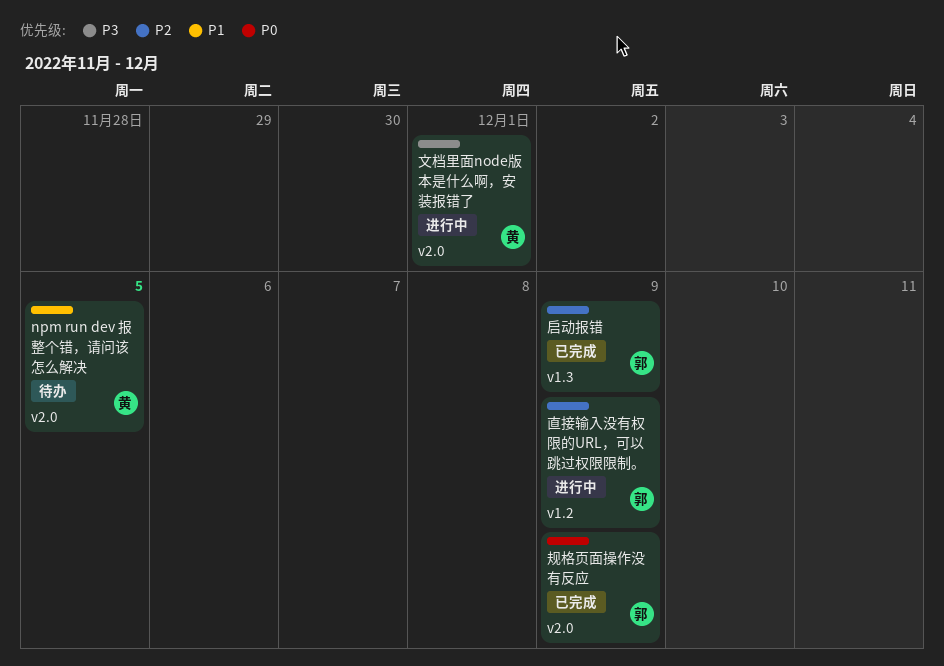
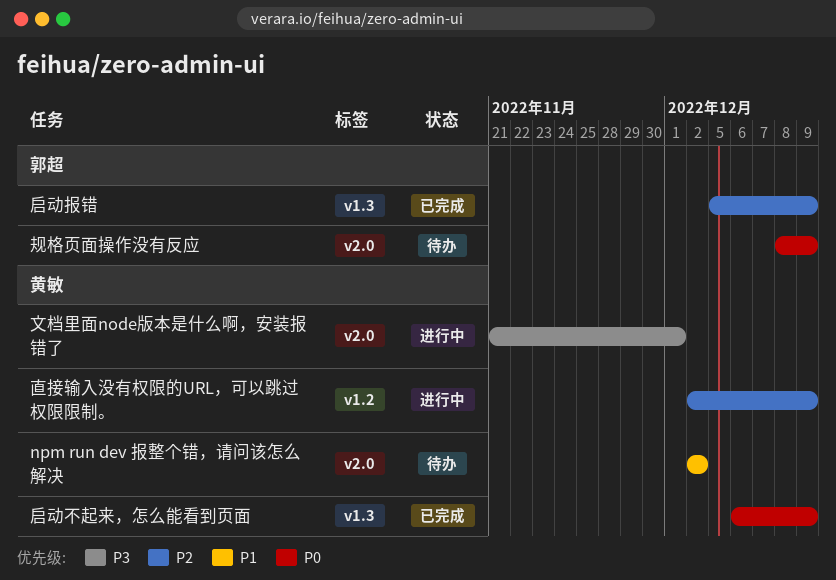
npm run dev 报整个错，请问该怎么解决, due: Dec 5 -> Dec 2
启动不起来，怎么能看到页面: none -> present
直接输入没有权限的URL，可以跳过权限限制。, owner: 郭超 -> 黄敏
规格页面操作没有反应, status: 已完成 -> 待办

